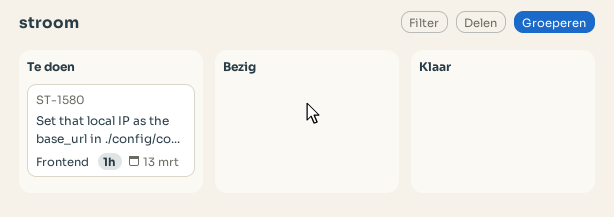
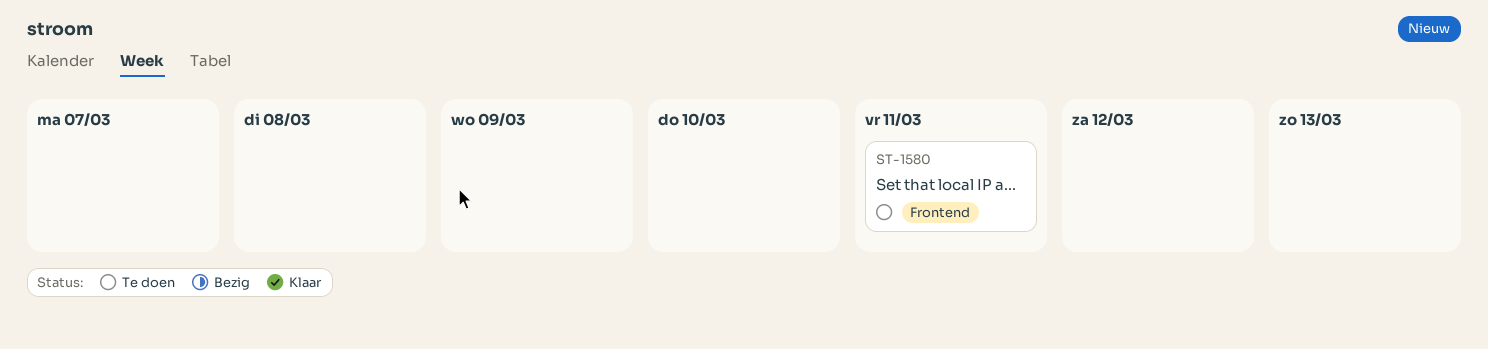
ST-1580, due: Mar 13 -> Mar 11

